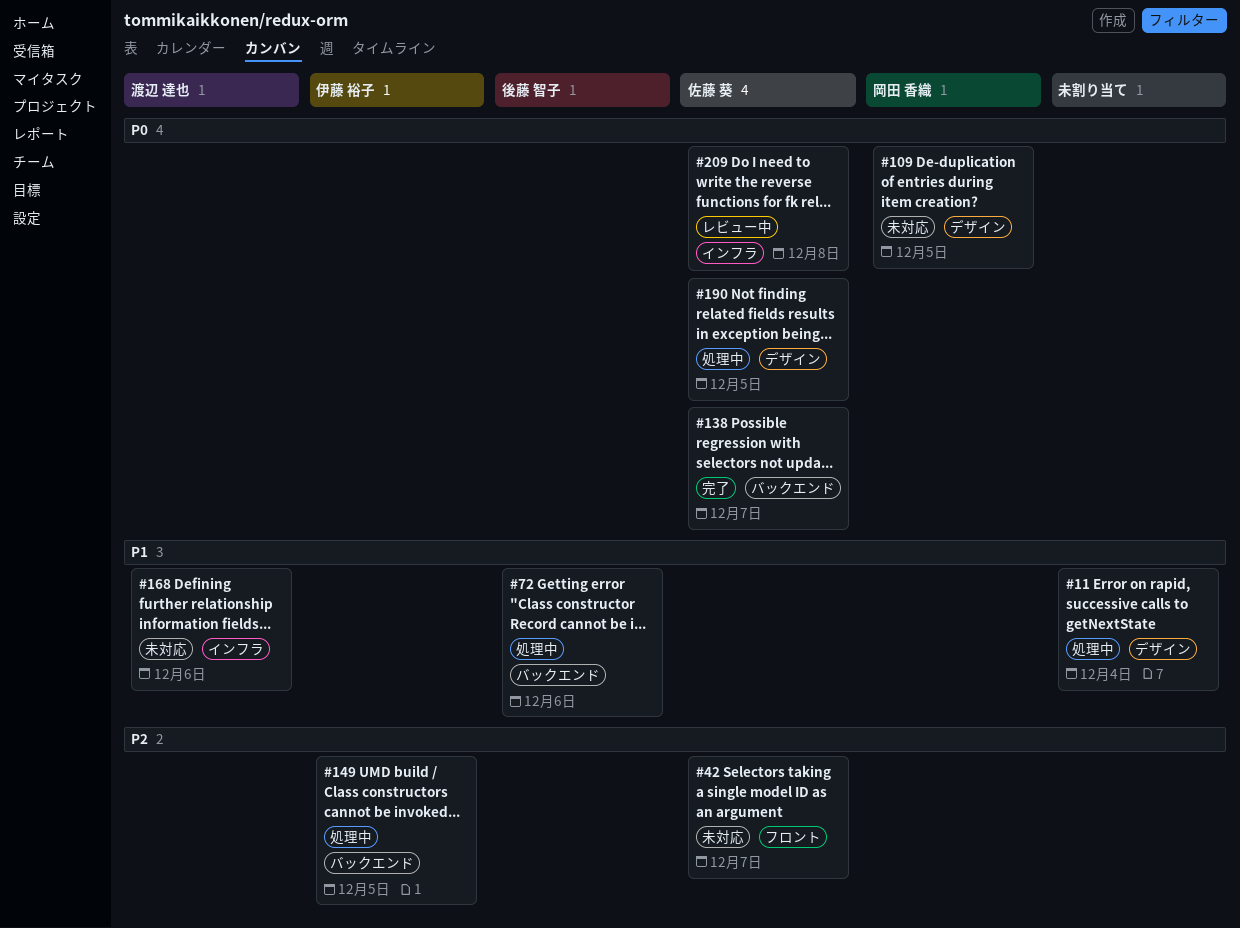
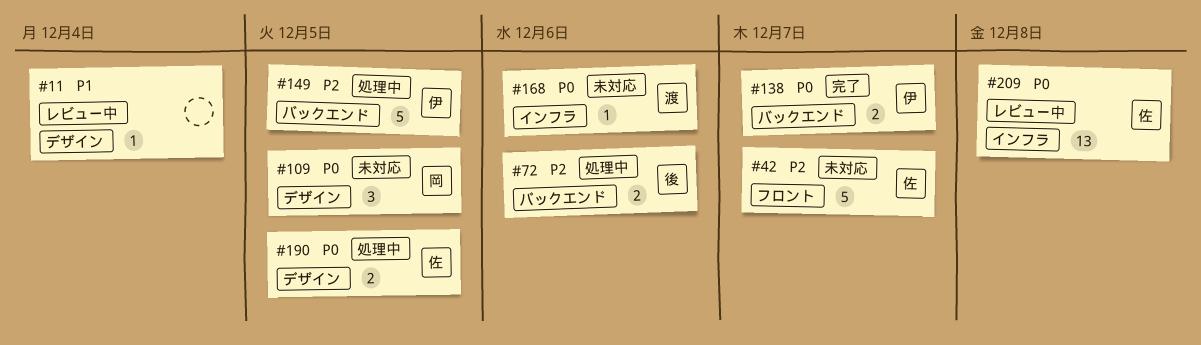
#11, status: 処理中 -> レビュー中
#72, priority: P1 -> P2
#138, owner: 佐藤 葵 -> 伊藤 裕子
#168, priority: P1 -> P0

